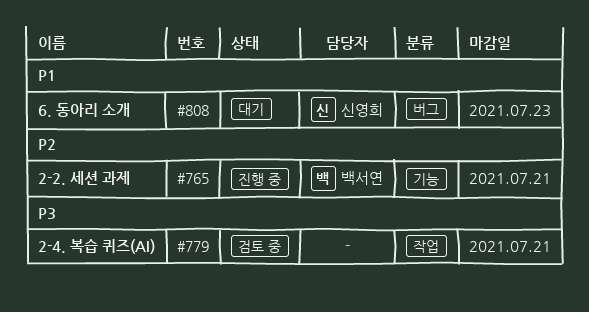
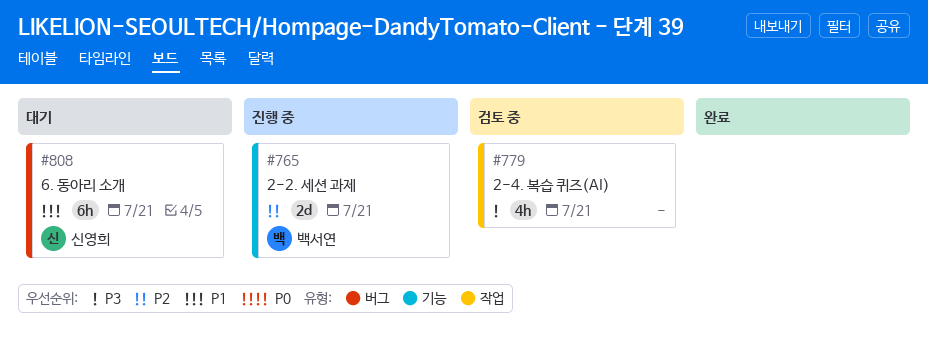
#808, due: Jul 23 -> Jul 21

